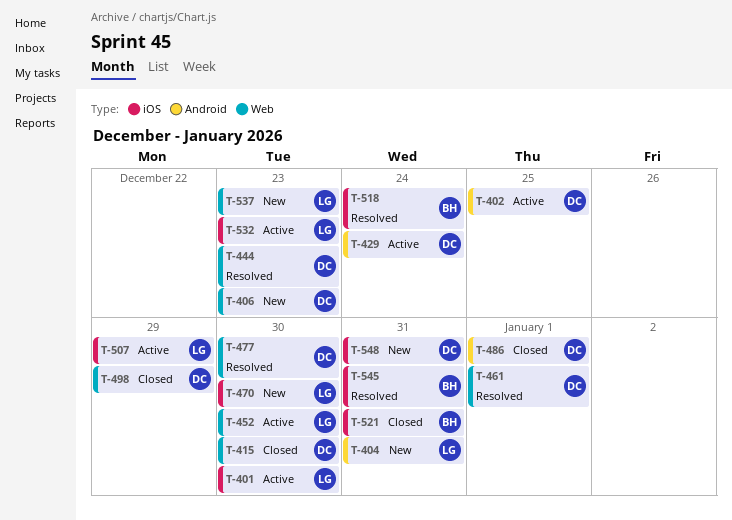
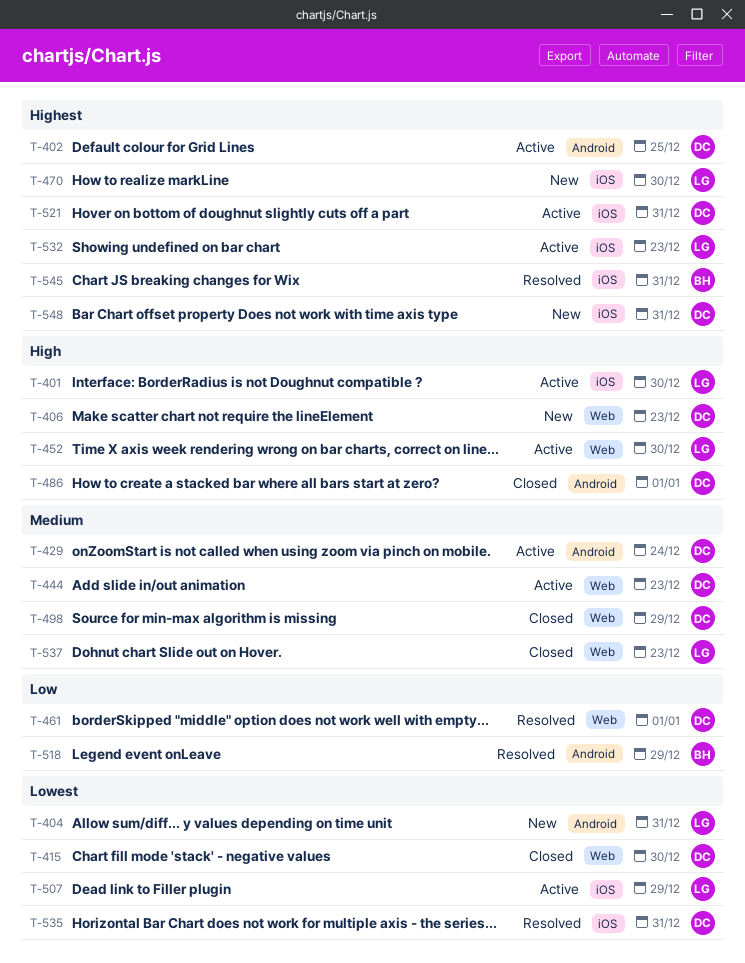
T-444, status: Resolved -> Active
T-477: present -> none
T-518, label: iOS -> Android
T-518, due: Dec 24 -> Dec 29
T-521, status: Closed -> Active
T-521, owner: BH -> DC
T-535: none -> present
T-537, status: New -> Closed

